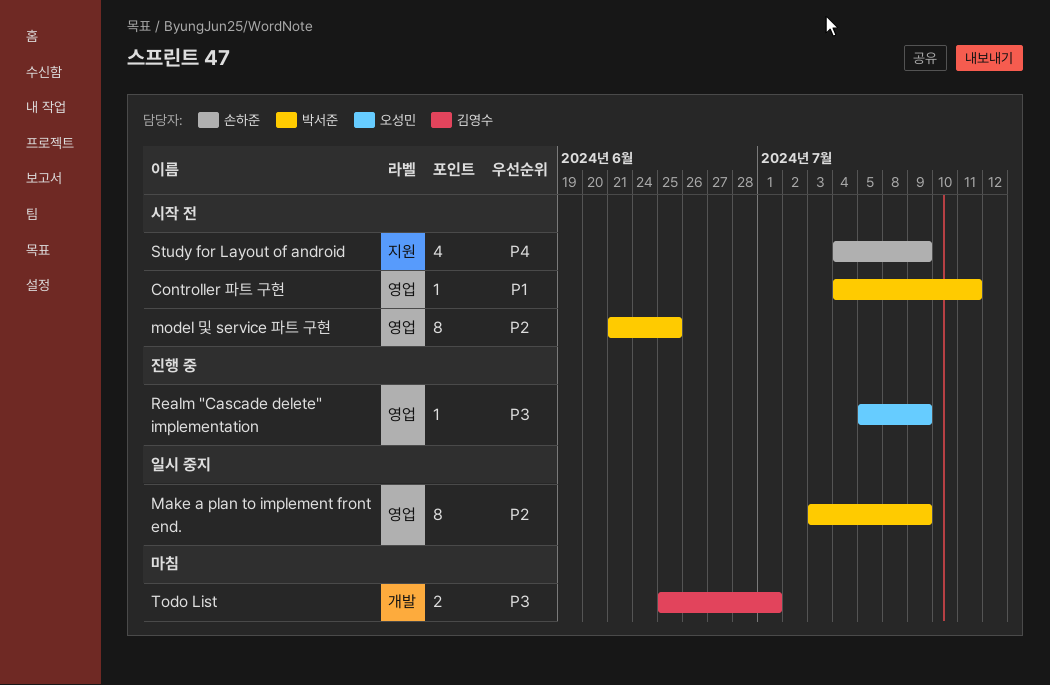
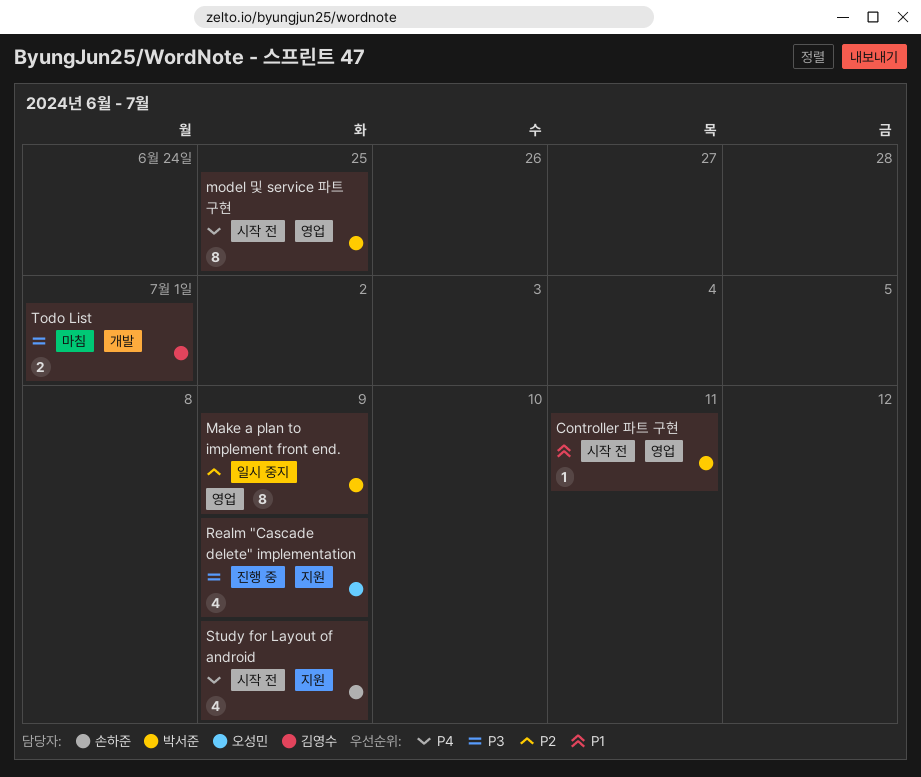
model 및 service 파트 구현, priority: P2 -> P4
Realm "Cascade delete" implementation, label: 영업 -> 지원
Realm "Cascade delete" implementation, estimate: 1 -> 4

